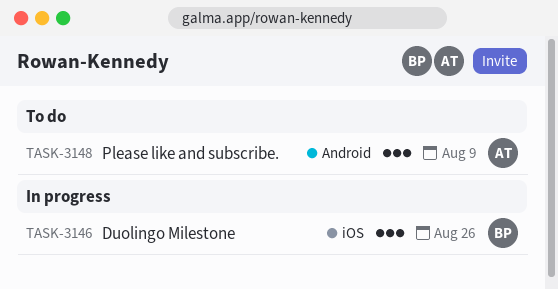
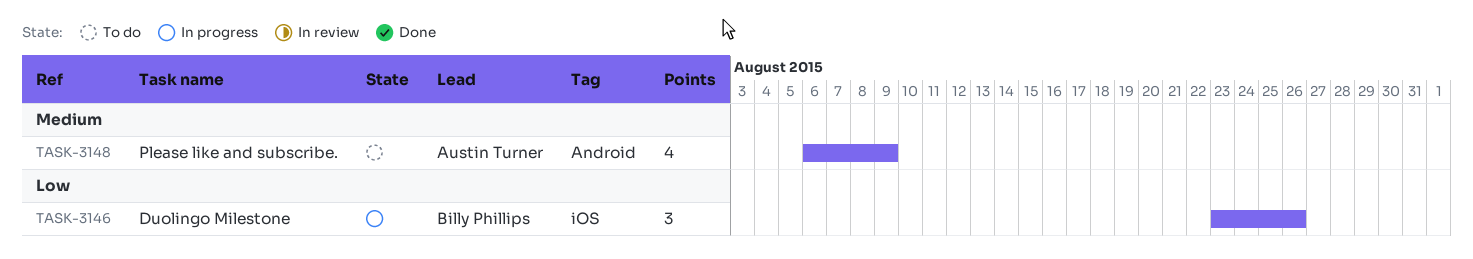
TASK-3148, estimate: 3 -> 4

